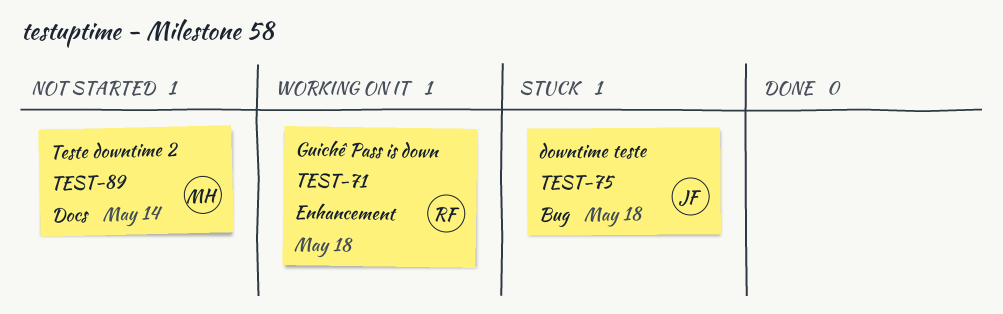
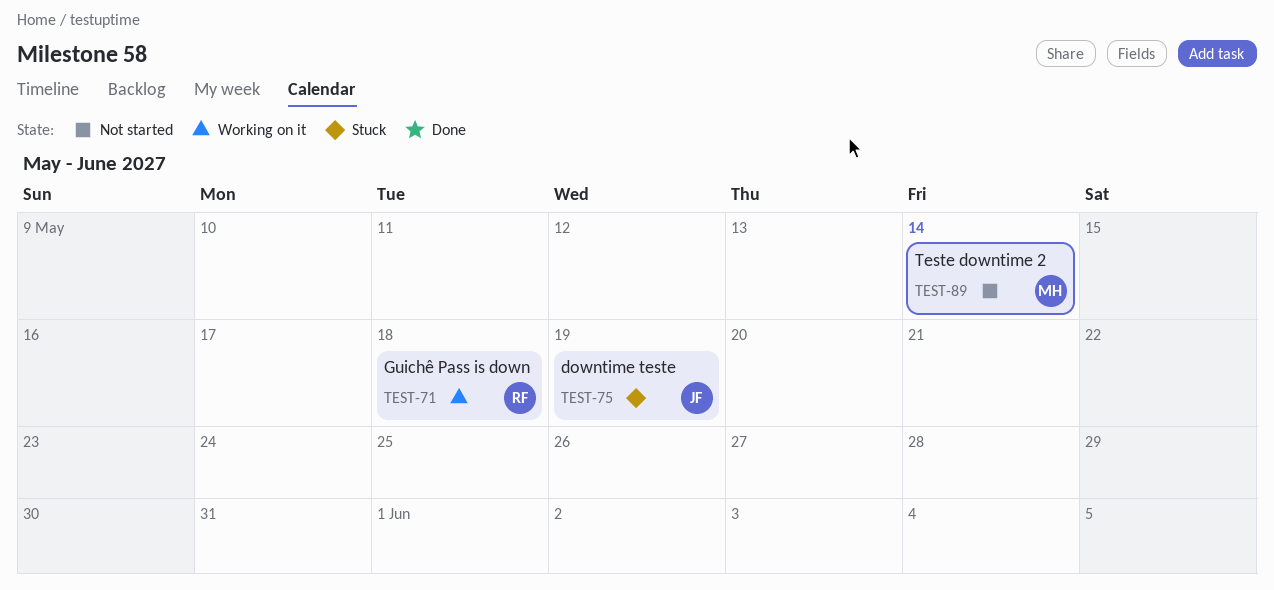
TEST-75, due: May 18 -> May 19

